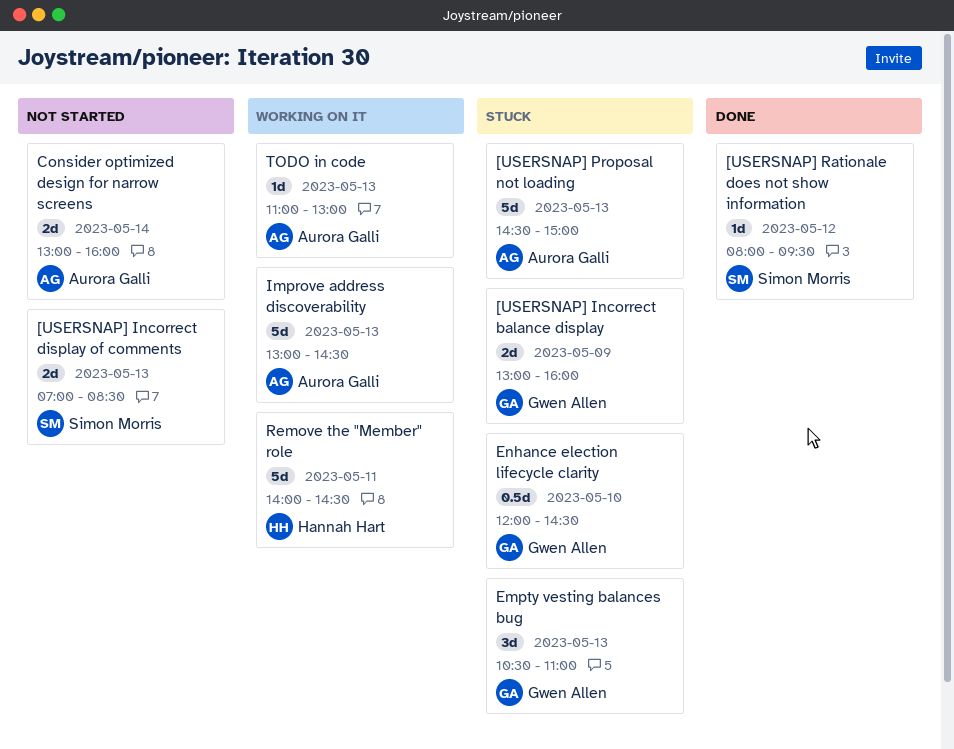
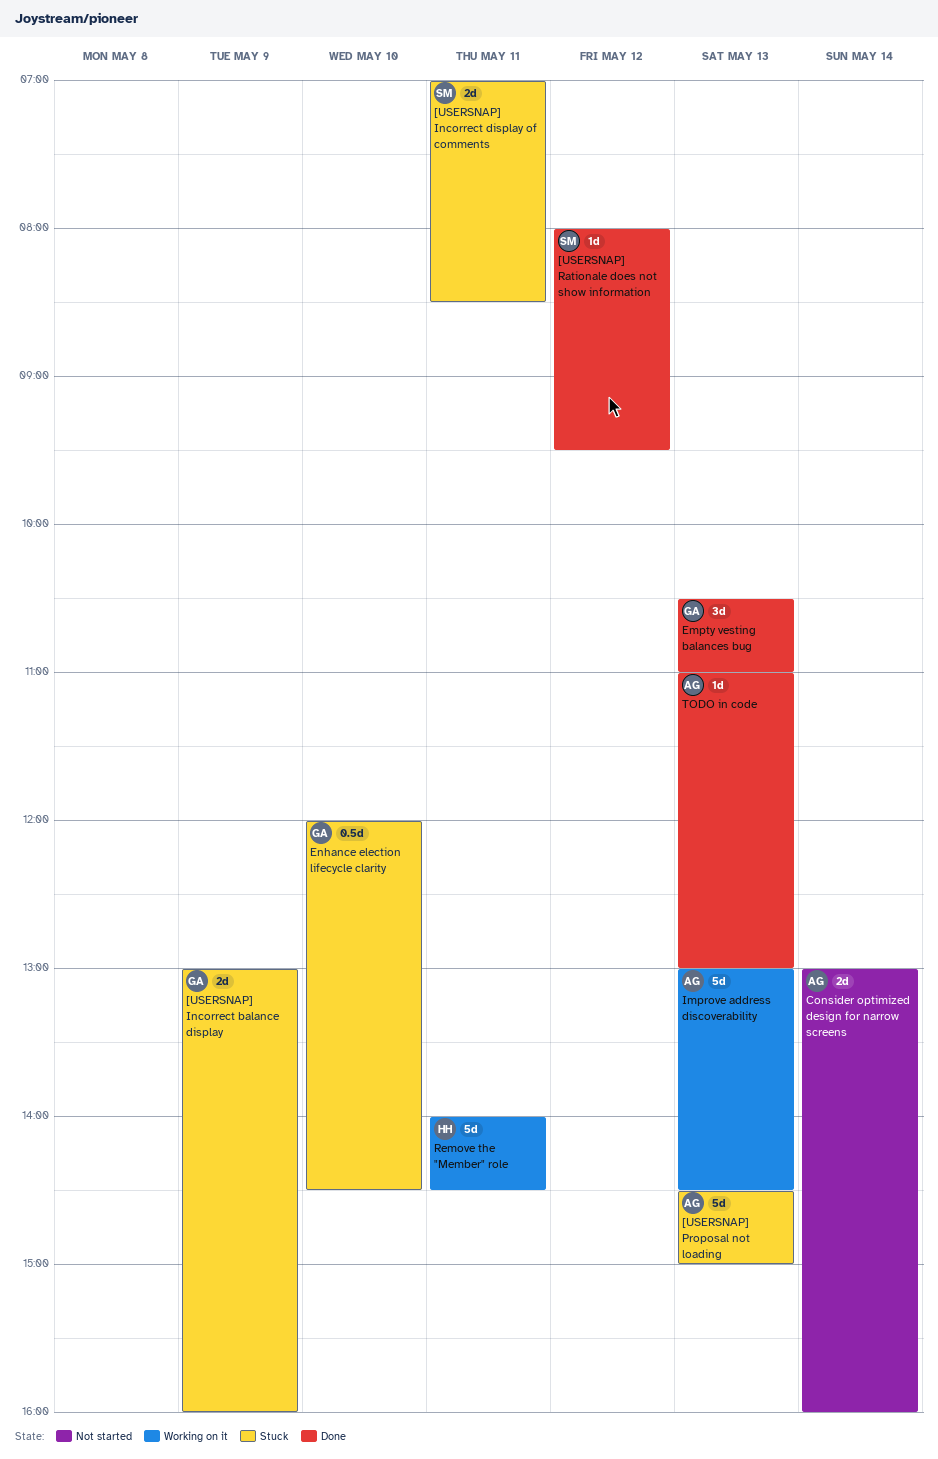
[USERSNAP] Incorrect display of comments, status: Not started -> Stuck
[USERSNAP] Incorrect display of comments, day: May 13 -> May 11
Empty vesting balances bug, status: Stuck -> Done
TODO in code, status: Working on it -> Done

